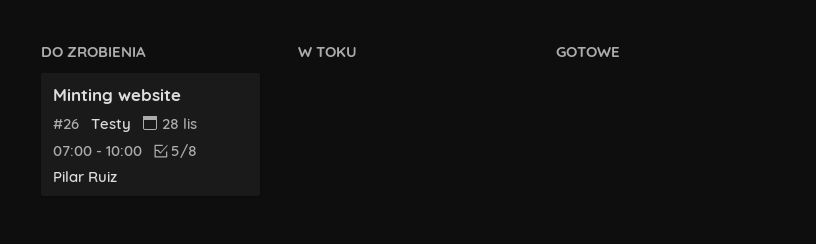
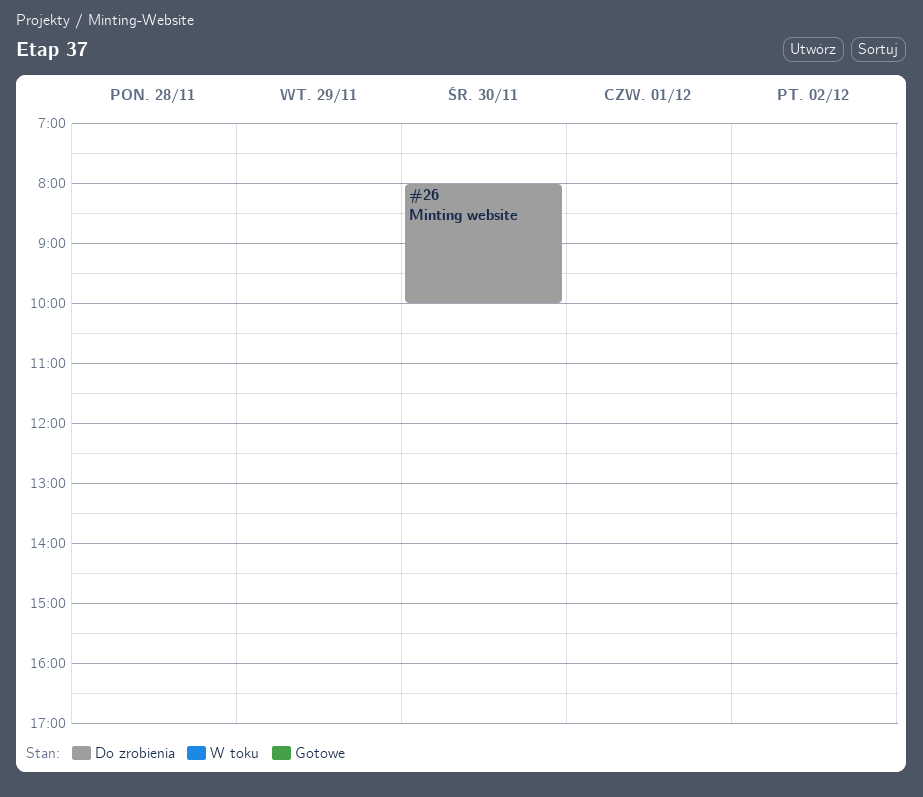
#26, day: Nov 28 -> Nov 30
#26, begins: 07:00 -> 08:00

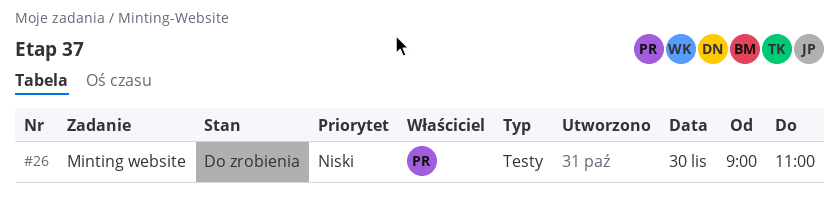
#26, begins: 08:00 -> 09:00
#26, ends: 10:00 -> 11:00

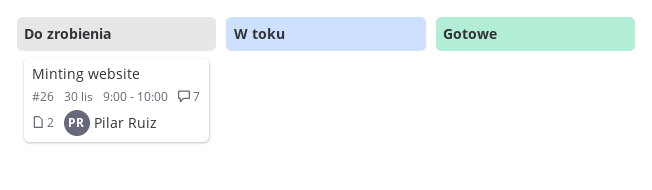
#26, ends: 11:00 -> 10:00

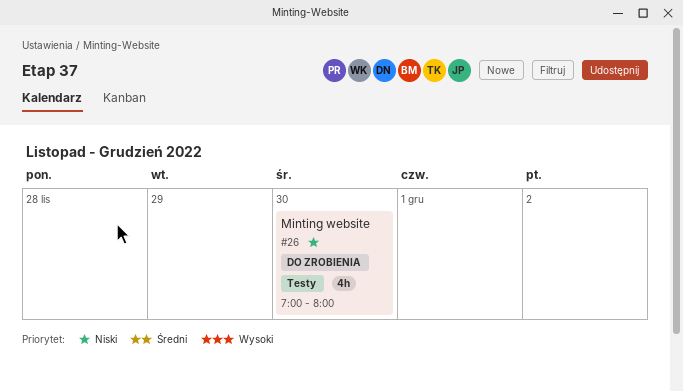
#26, begins: 09:00 -> 07:00
#26, ends: 10:00 -> 08:00

